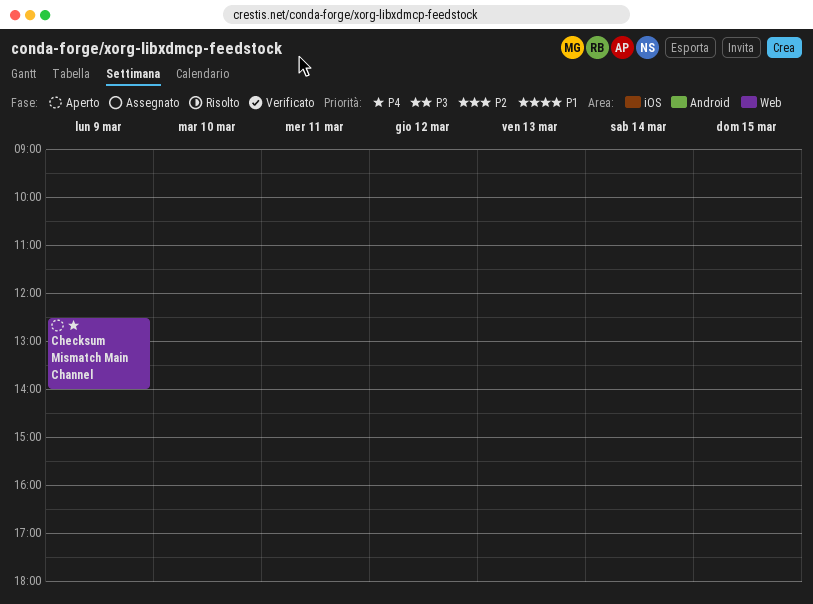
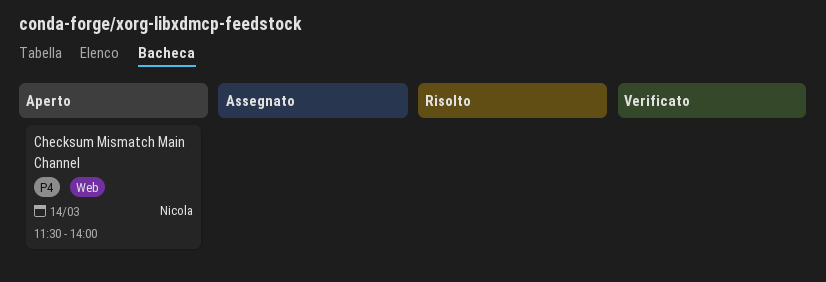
Checksum Mismatch Main Channel, day: Mar 9 -> Mar 14
Checksum Mismatch Main Channel, begins: 12:30 -> 11:30

